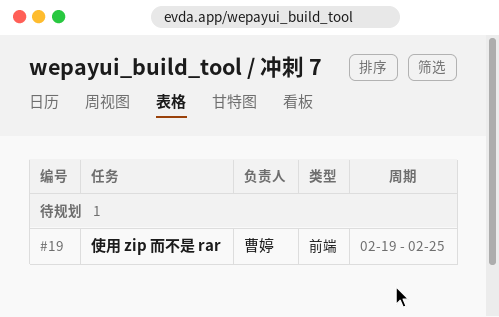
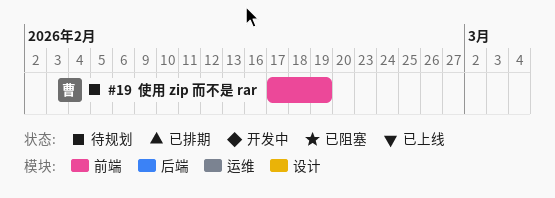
#19, start: Feb 19 -> Feb 17
#19, due: Feb 25 -> Feb 19

